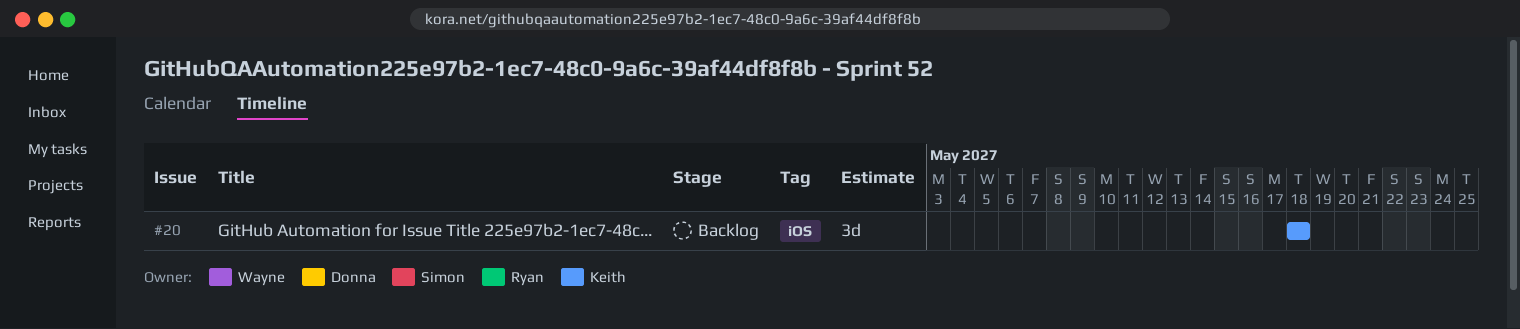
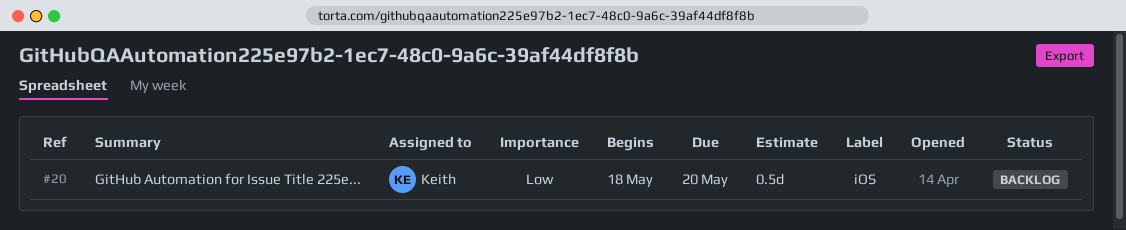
#20, estimate: 3d -> 0.5d
#20, due: May 18 -> May 20

